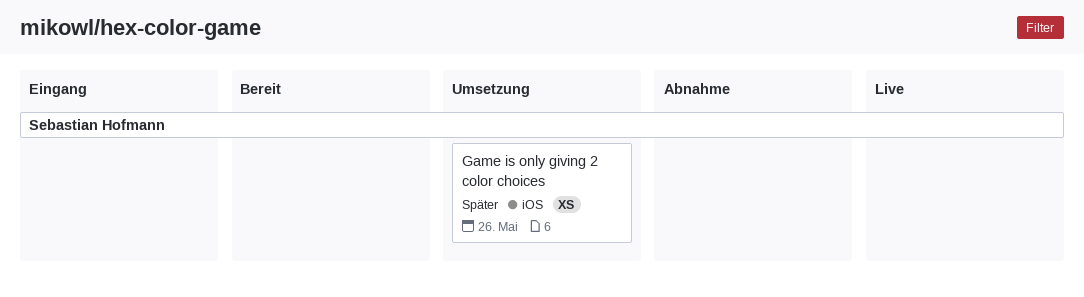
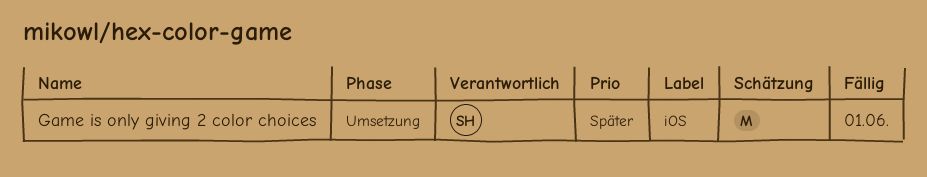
Game is only giving 2 color choices, estimate: XS -> M
Game is only giving 2 color choices, due: May 26 -> Jun 1

